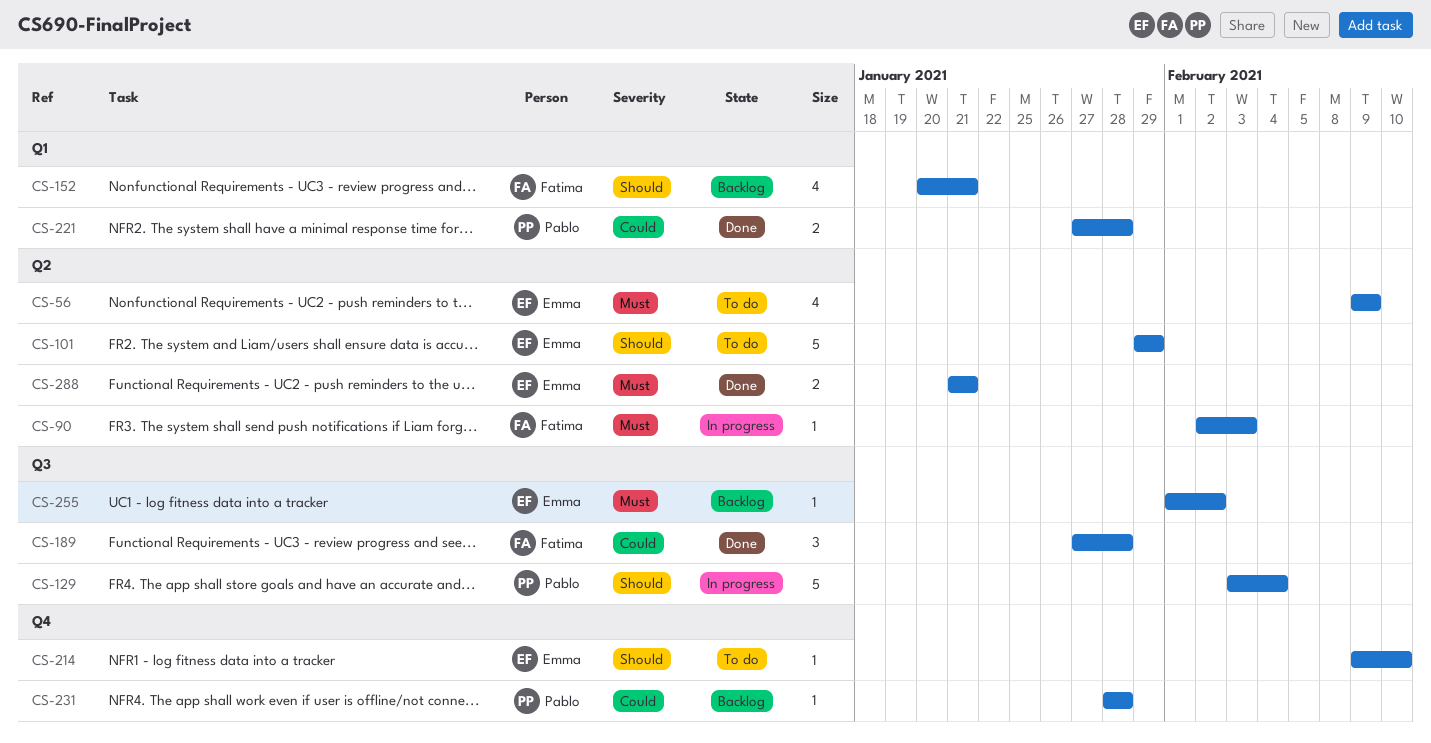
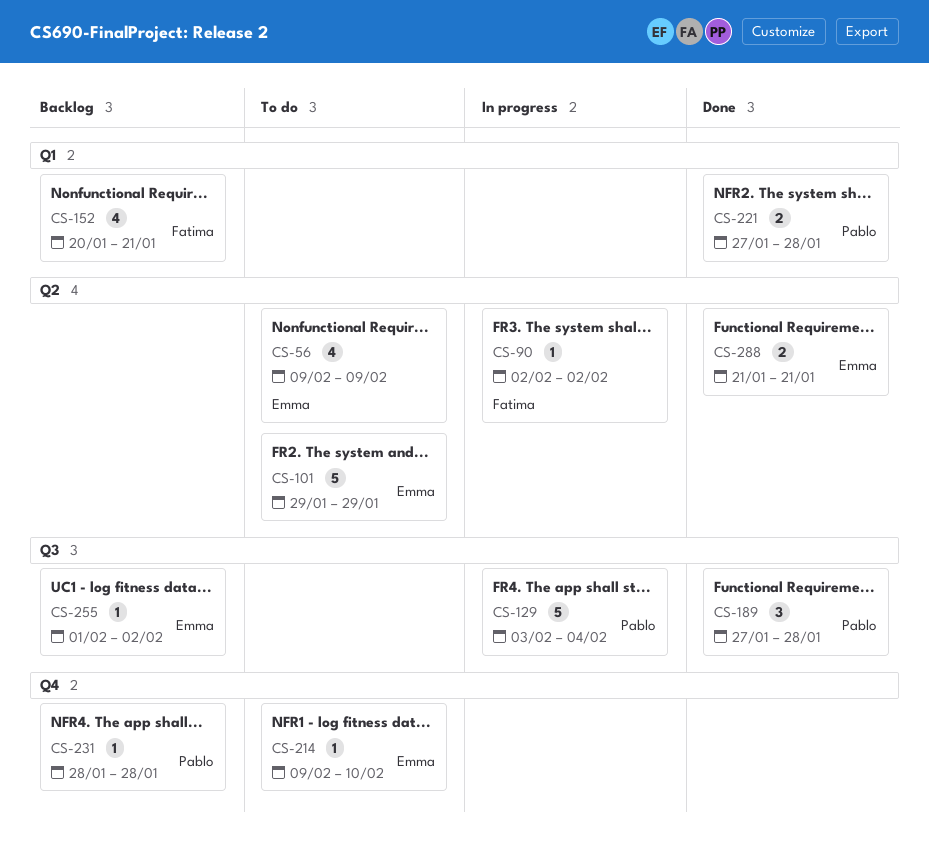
CS-90, due: Feb 3 -> Feb 2
CS-189, owner: Fatima -> Pablo

